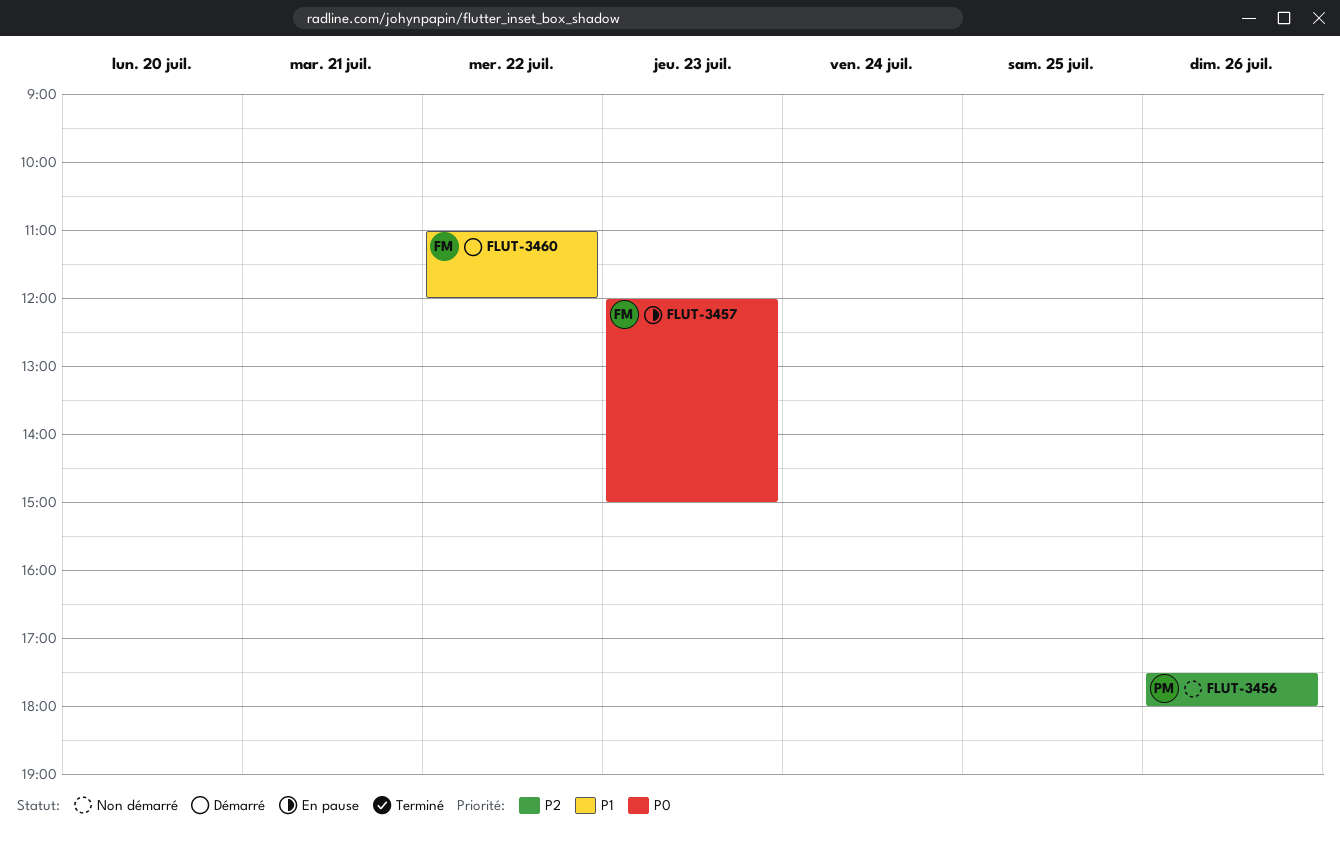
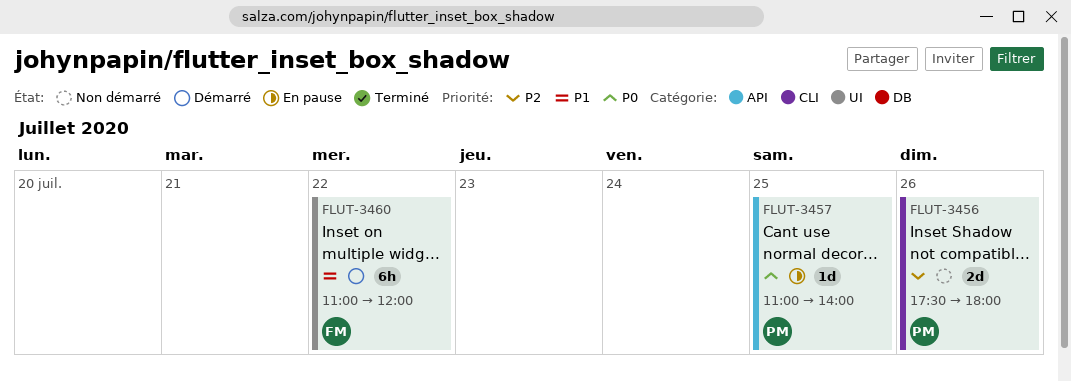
FLUT-3457, owner: FM -> PM
FLUT-3457, day: Jul 23 -> Jul 25
FLUT-3457, begins: 12:00 -> 11:00
FLUT-3457, ends: 15:00 -> 14:00

